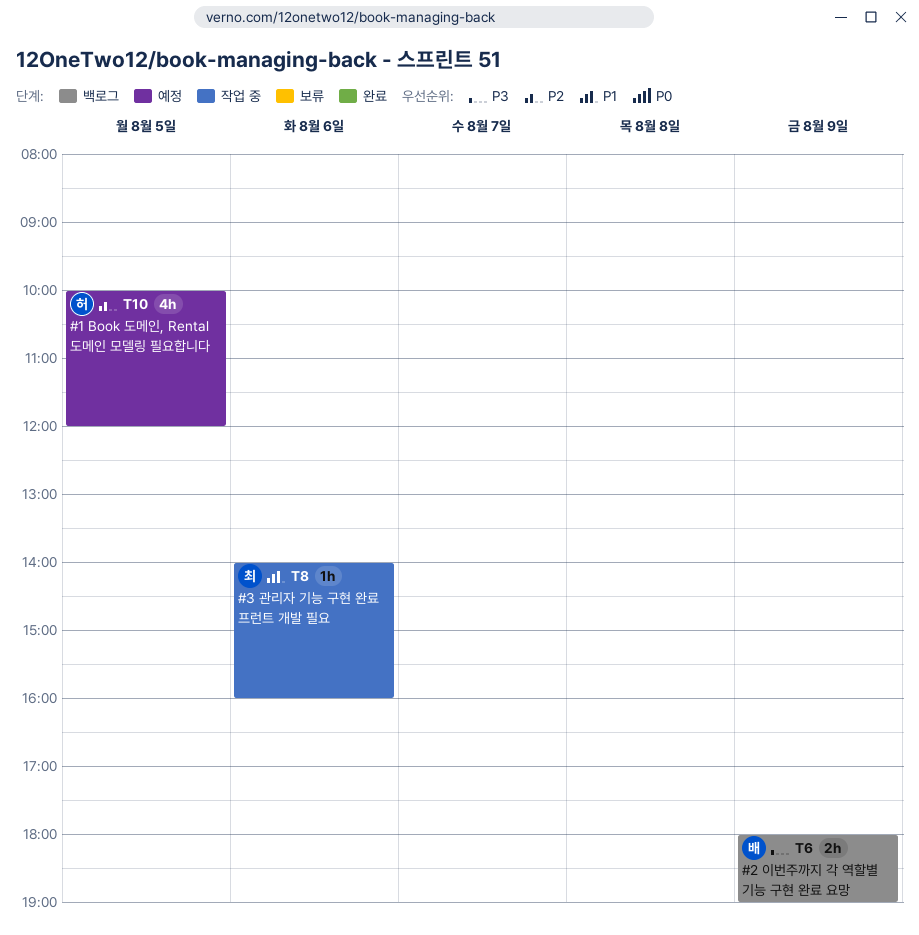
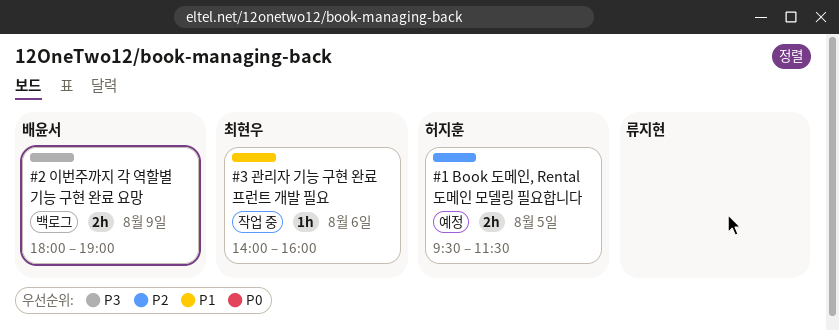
#1 Book 도메인, Rental 도메인 모델링 필요합니다, estimate: 4h -> 2h
#1 Book 도메인, Rental 도메인 모델링 필요합니다, begins: 10:00 -> 09:30
#1 Book 도메인, Rental 도메인 모델링 필요합니다, ends: 12:00 -> 11:30

